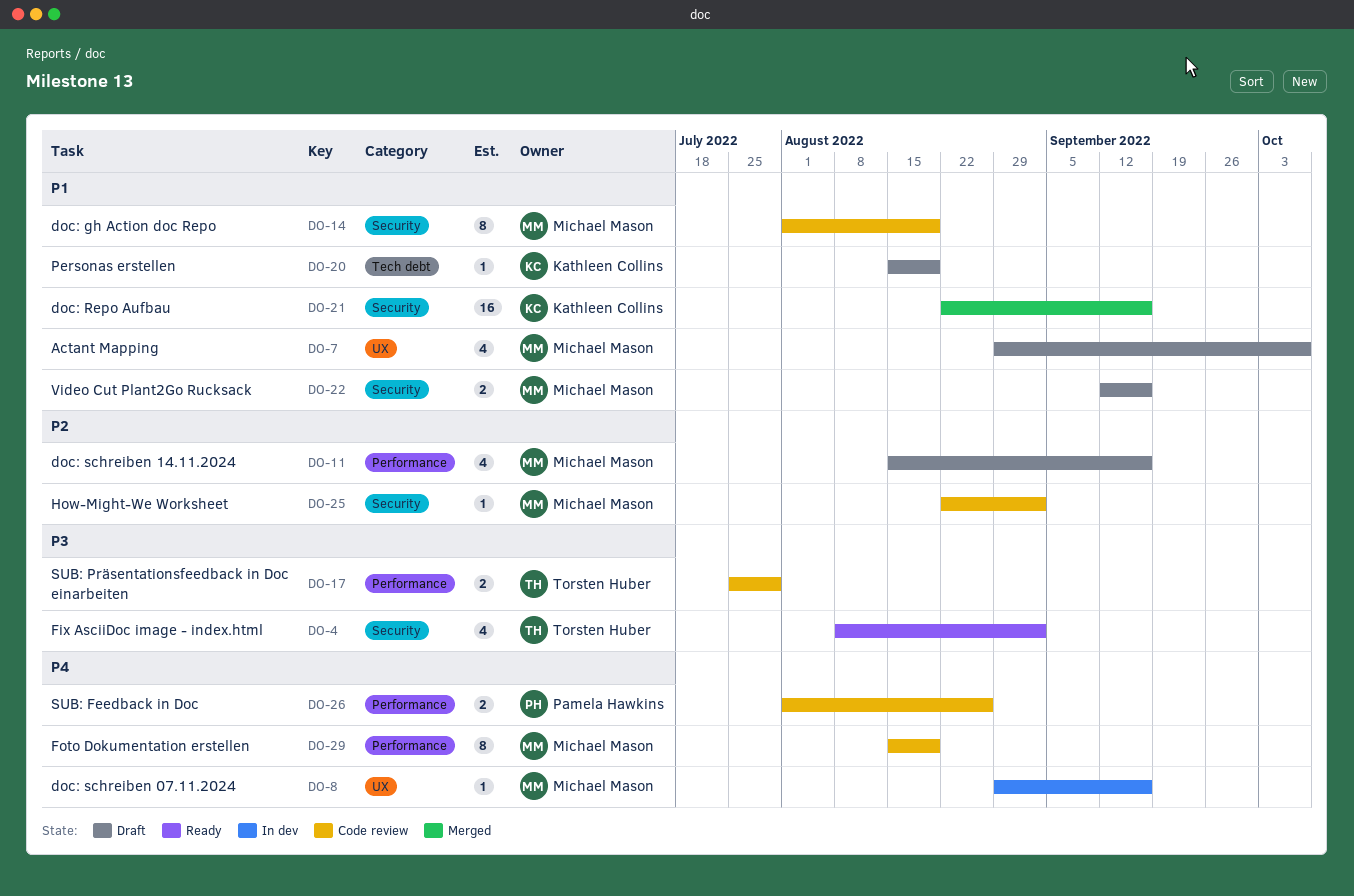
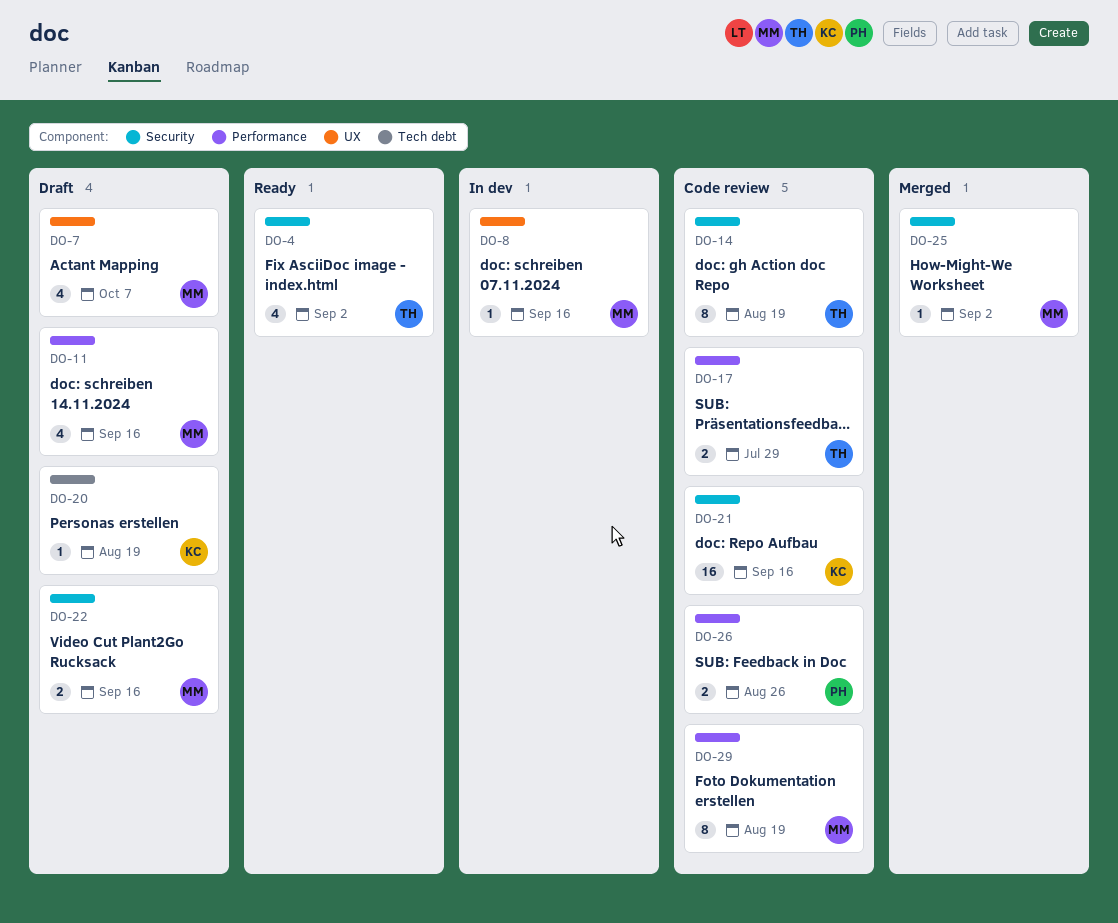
DO-14, owner: Michael Mason -> Torsten Huber
DO-21, status: Merged -> Code review
DO-25, status: Code review -> Merged

